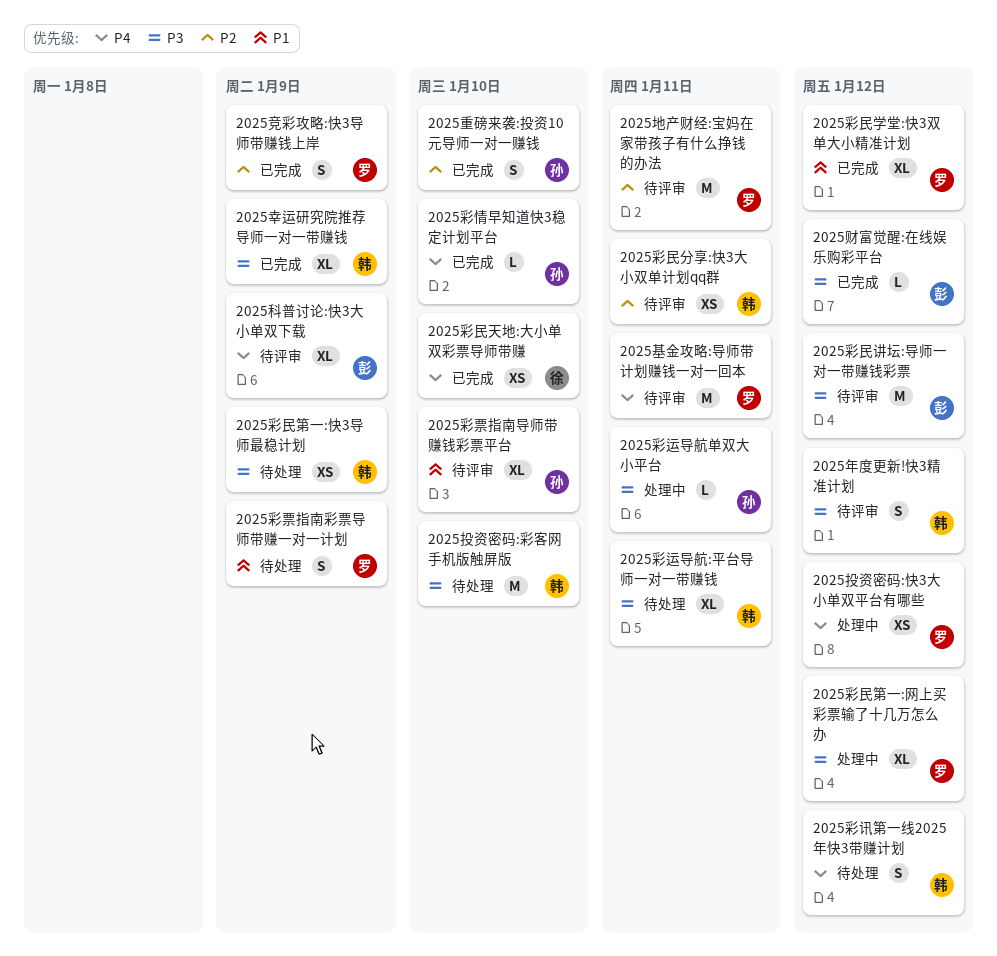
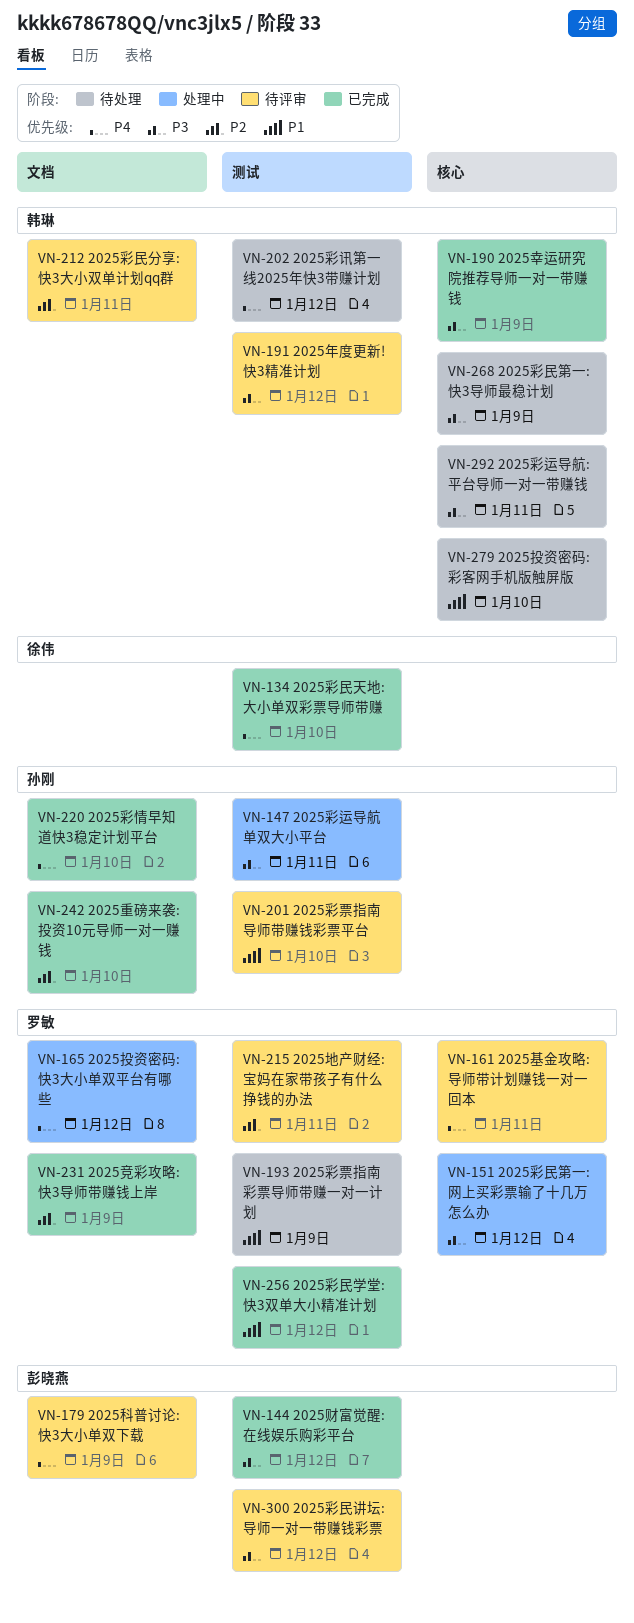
2025投资密码:彩客网手机版触屏版, priority: P3 -> P1

